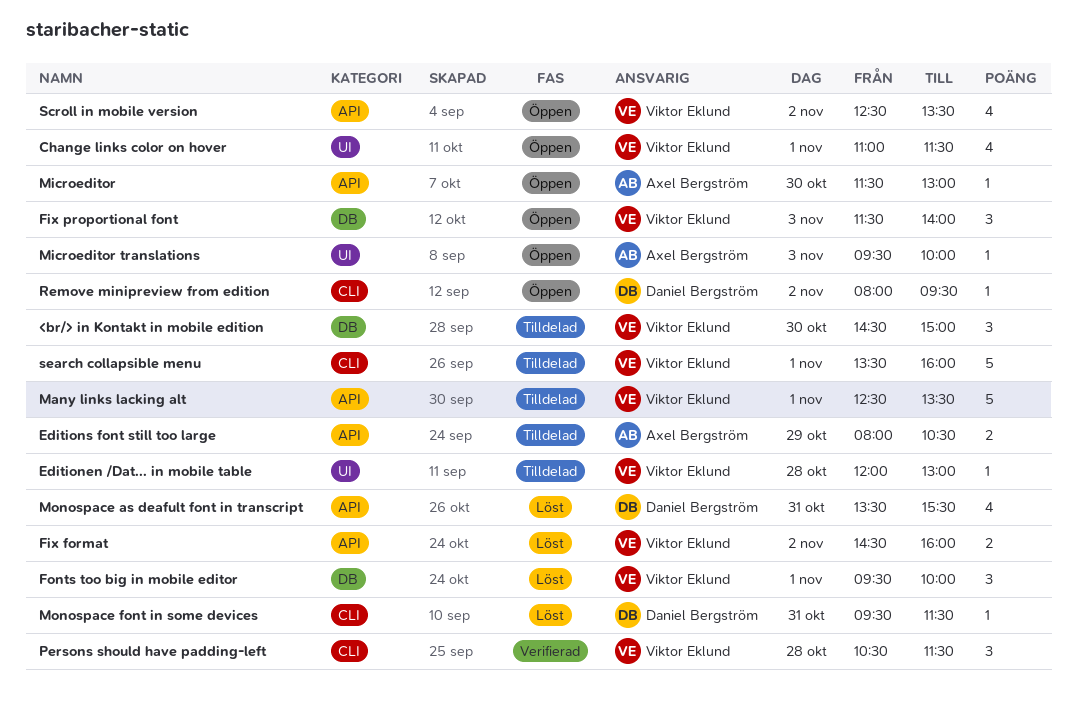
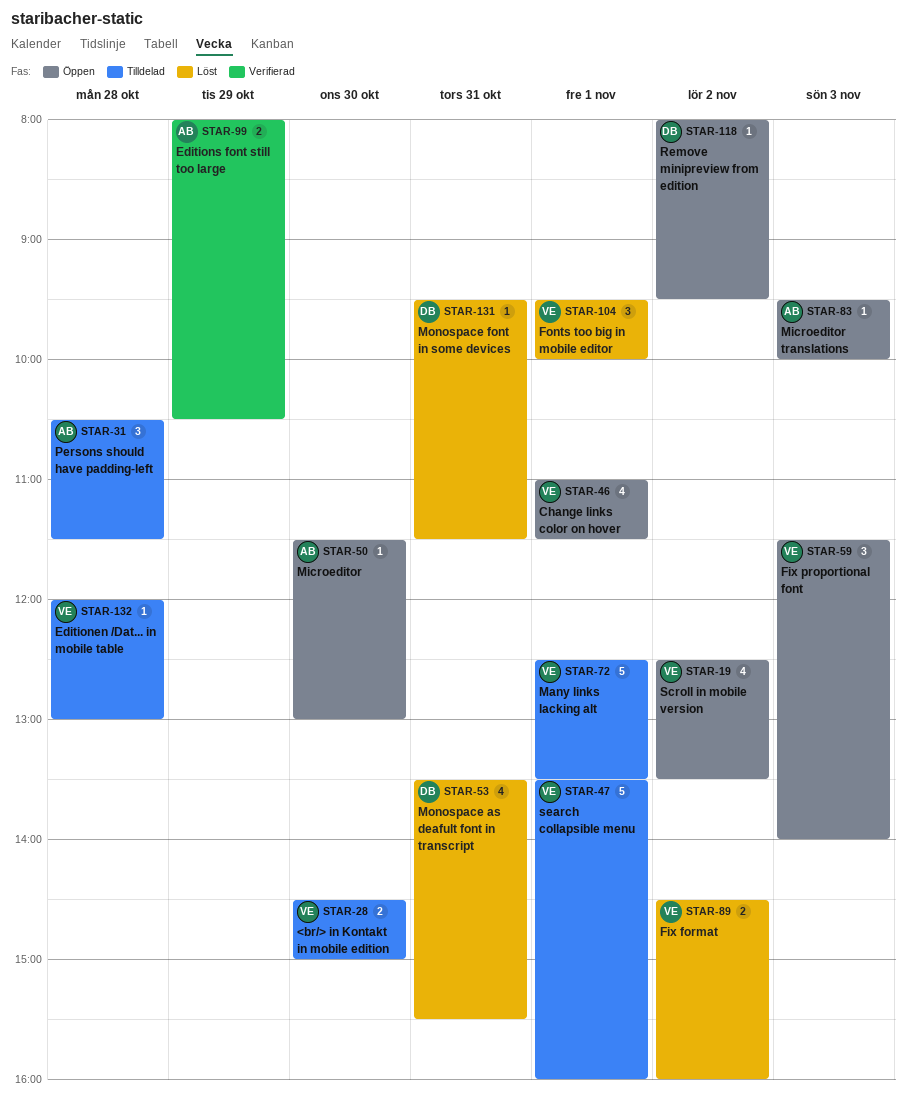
<br/> in Kontakt in mobile edition, estimate: 3 -> 2
Editions font still too large, status: Tilldelad -> Verifierad
Persons should have padding-left, status: Verifierad -> Tilldelad
Persons should have padding-left, owner: Viktor Eklund -> Axel Bergström

